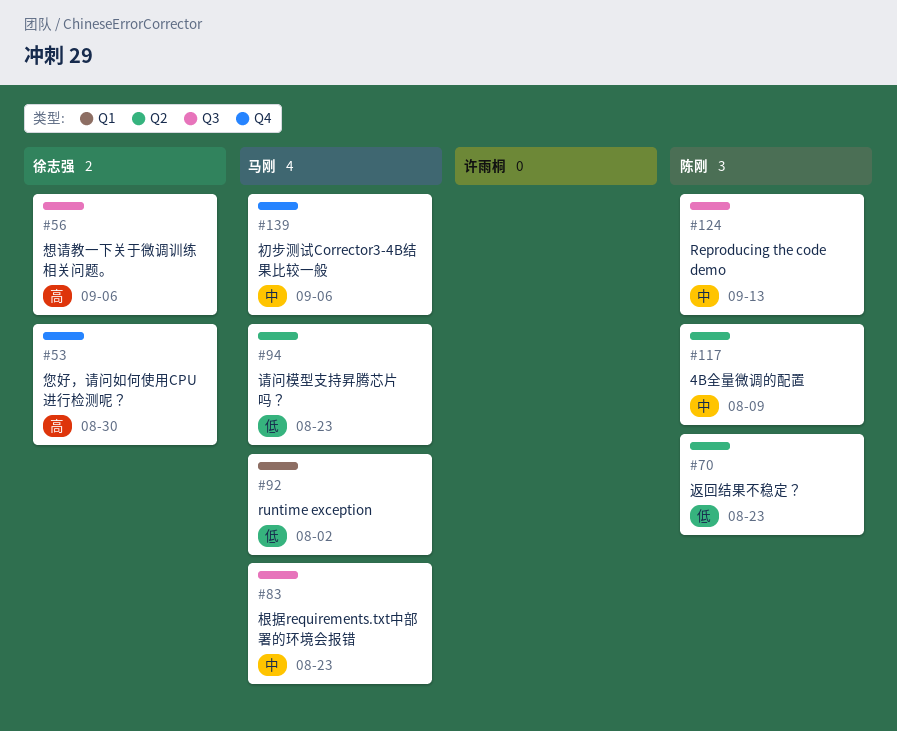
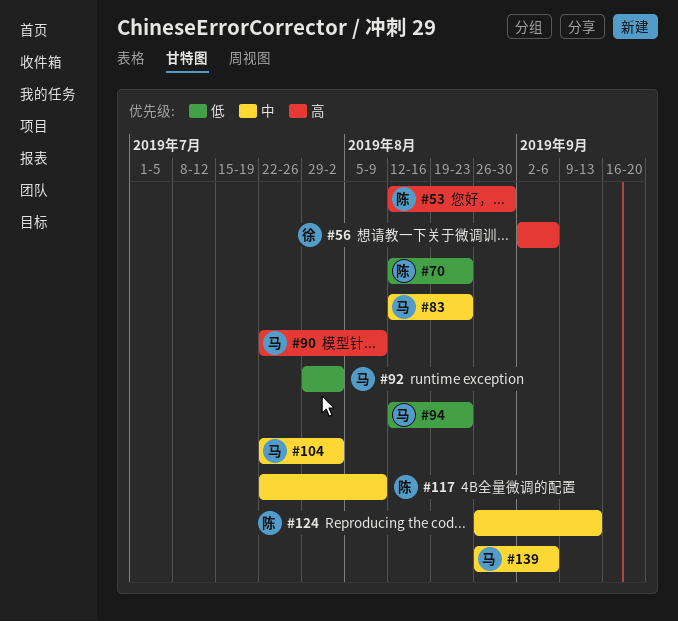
#53, owner: 徐志强 -> 陈刚
#90: none -> present
#104: none -> present

